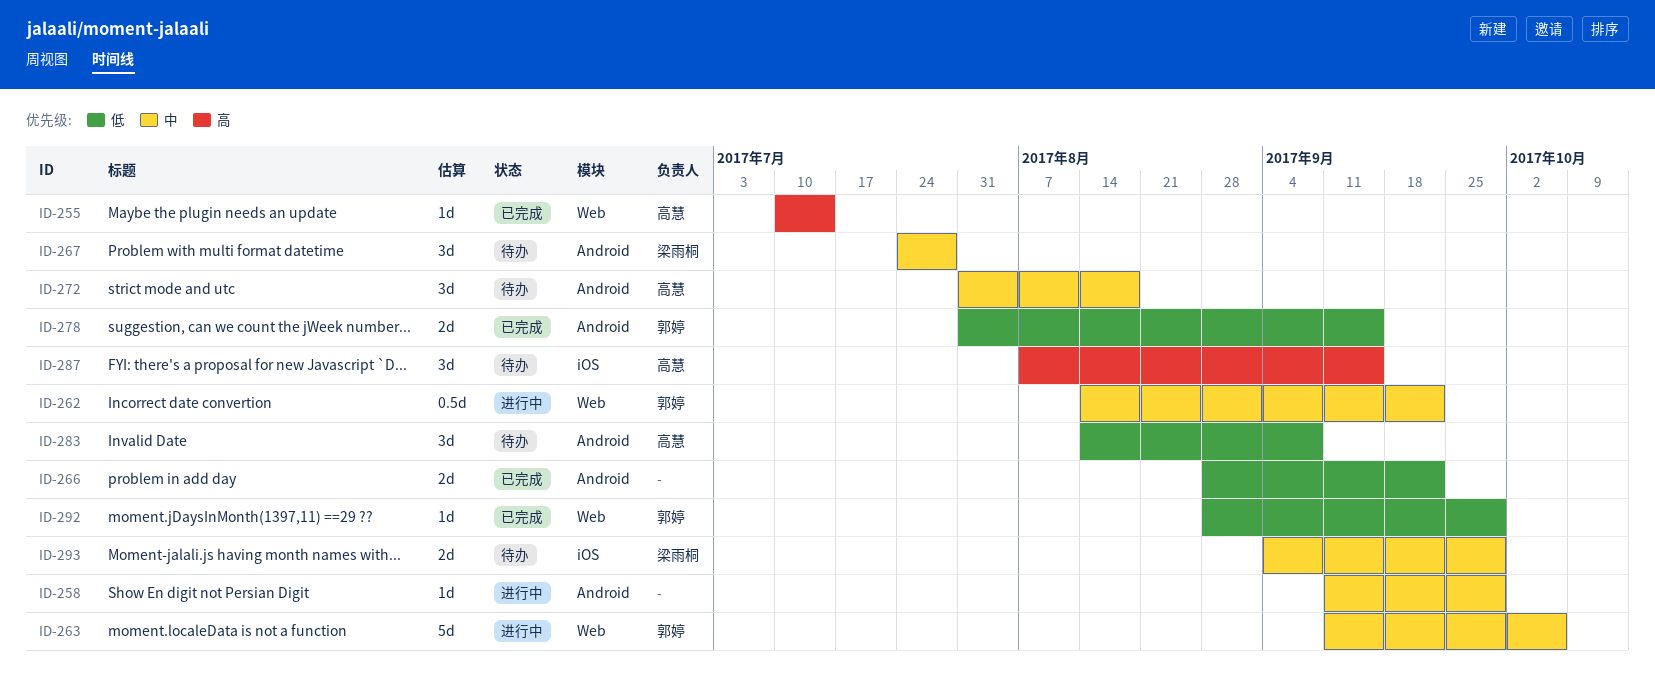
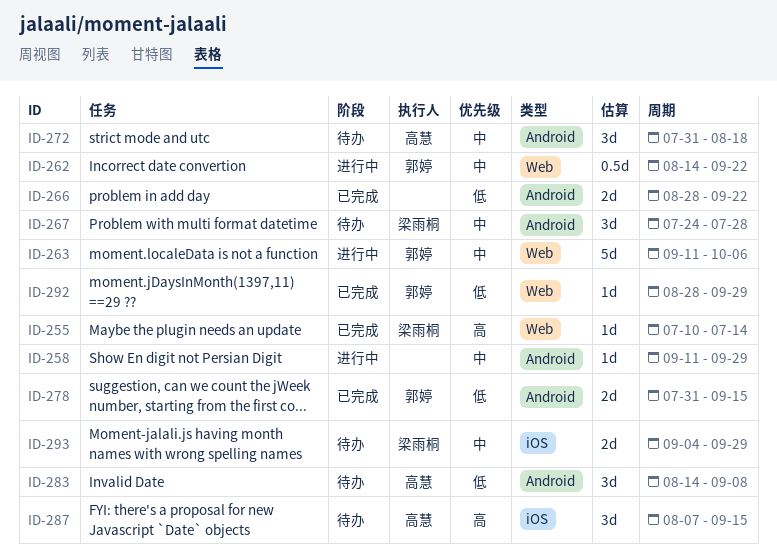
ID-255, owner: 高慧 -> 梁雨桐

